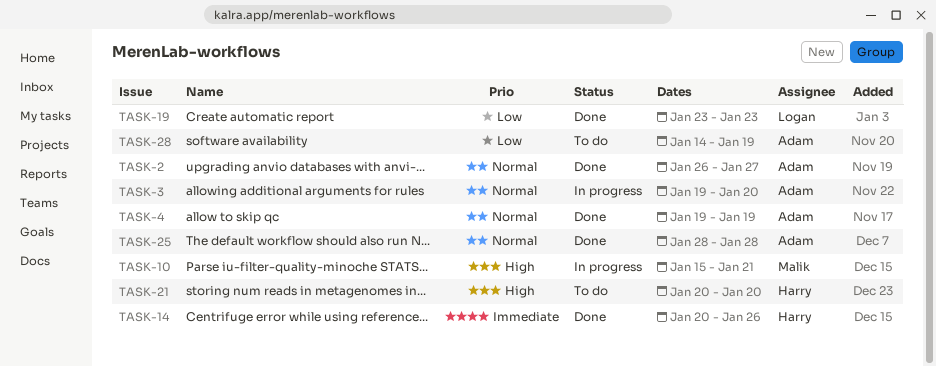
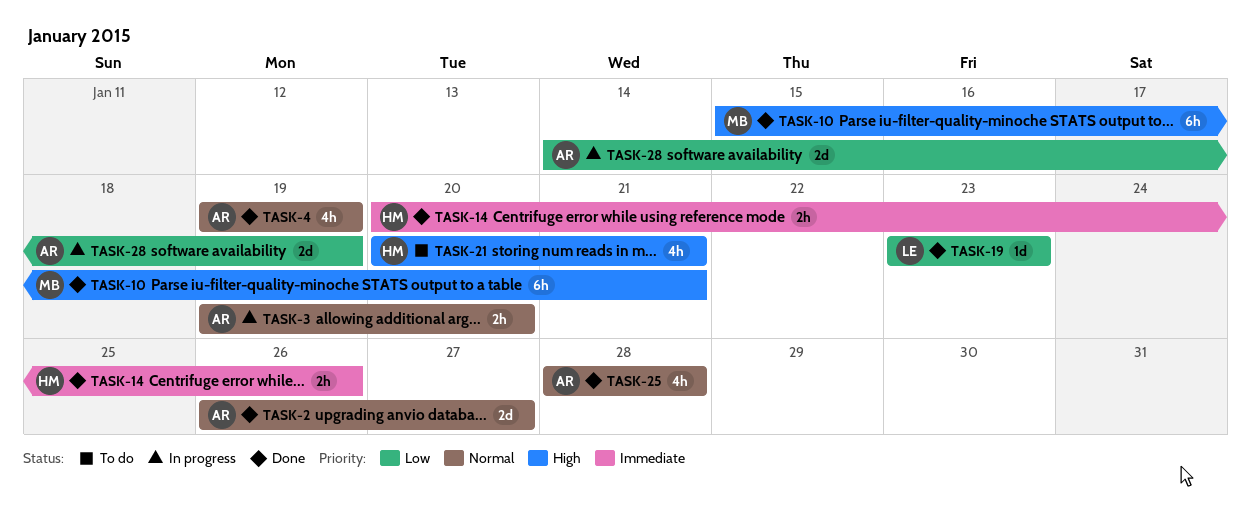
TASK-10, status: In progress -> Done
TASK-21, due: Jan 20 -> Jan 21
TASK-28, status: To do -> In progress

